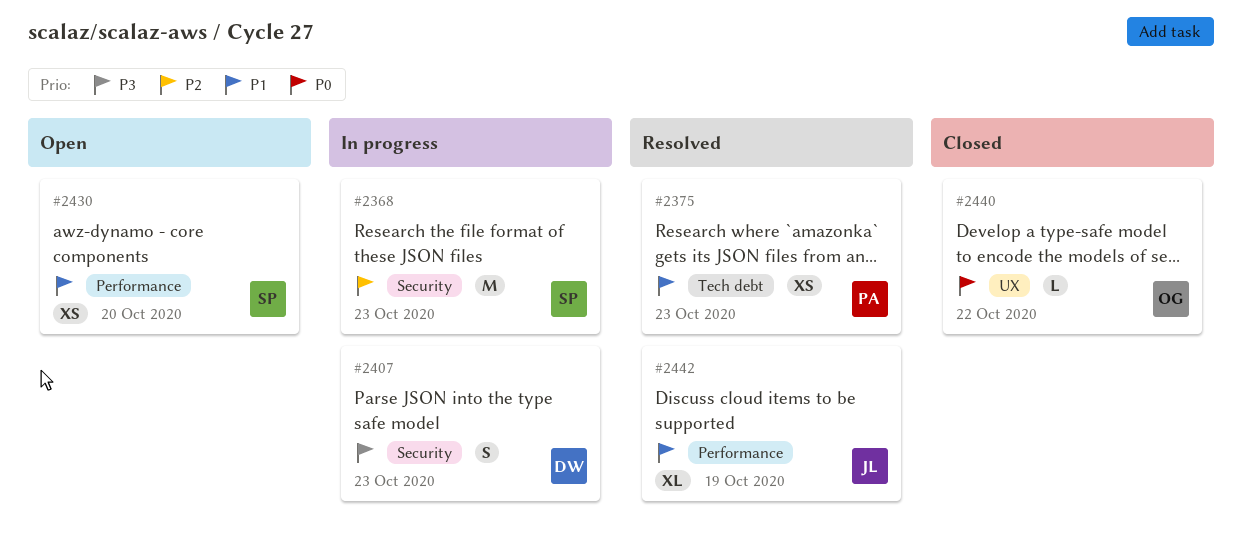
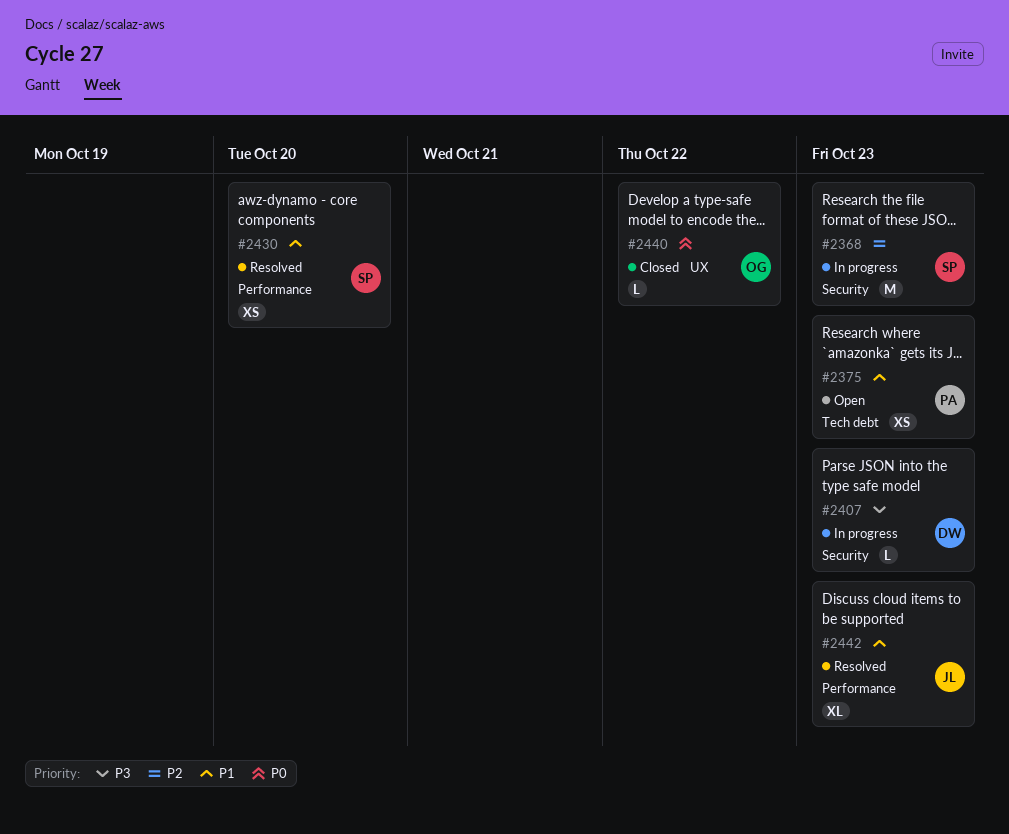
#2375, status: Resolved -> Open
#2407, estimate: S -> L
#2430, status: Open -> Resolved
#2442, due: Oct 19 -> Oct 23

